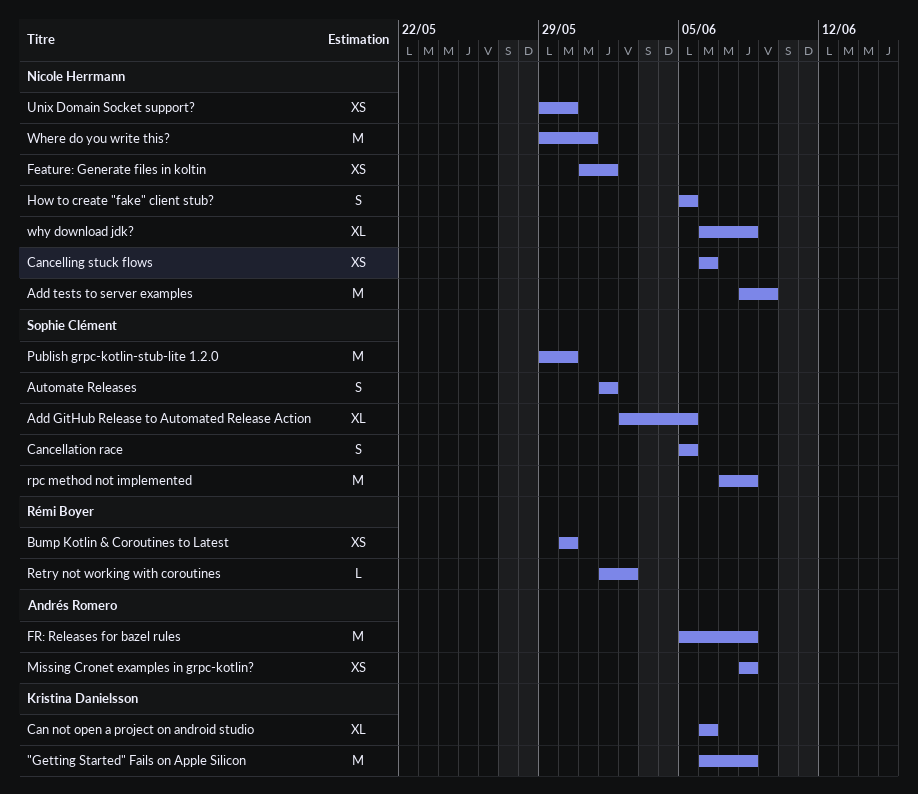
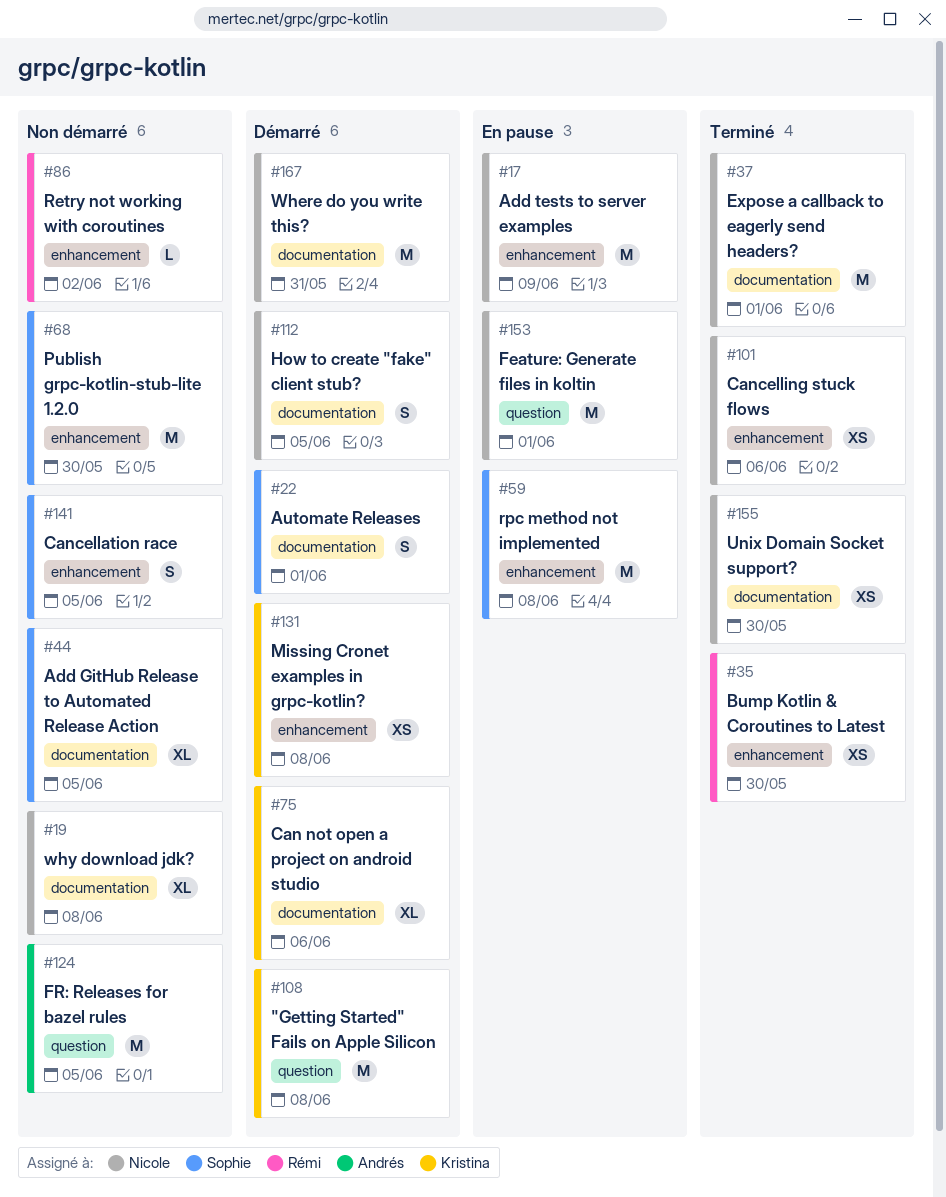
Expose a callback to eagerly send headers?: none -> present
Feature: Generate files in koltin, estimate: XS -> M
FR: Releases for bazel rules, due: Jun 8 -> Jun 5
Missing Cronet examples in grpc-kotlin?, owner: Andrés Romero -> Kristina Danielsson

